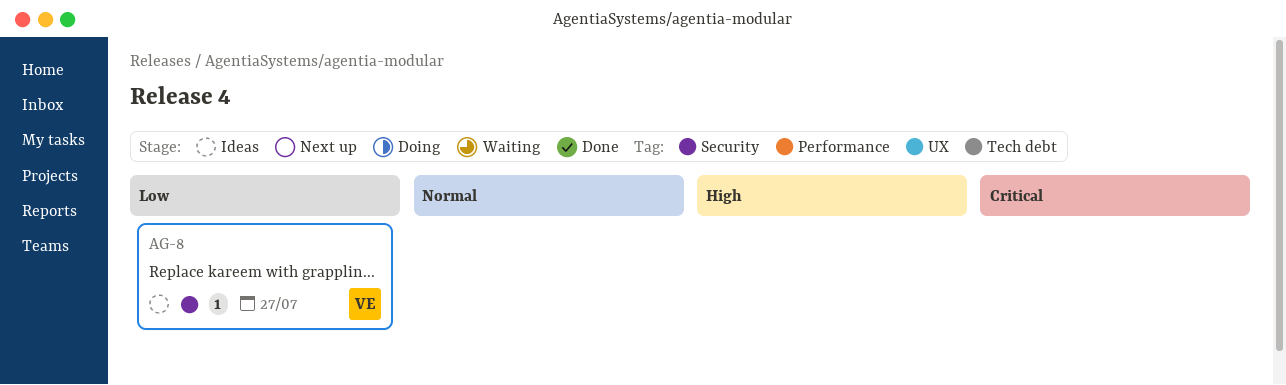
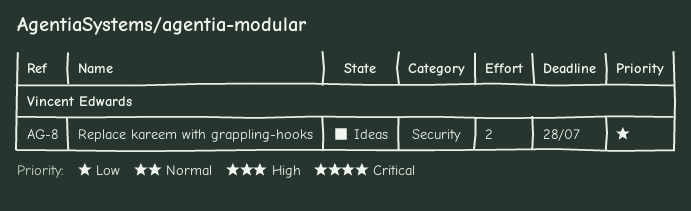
AG-8, estimate: 1 -> 2
AG-8, due: Jul 27 -> Jul 28

